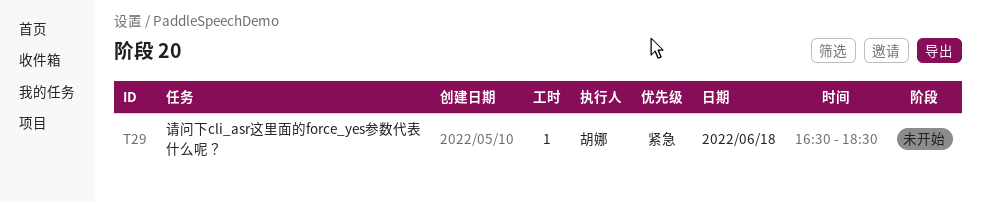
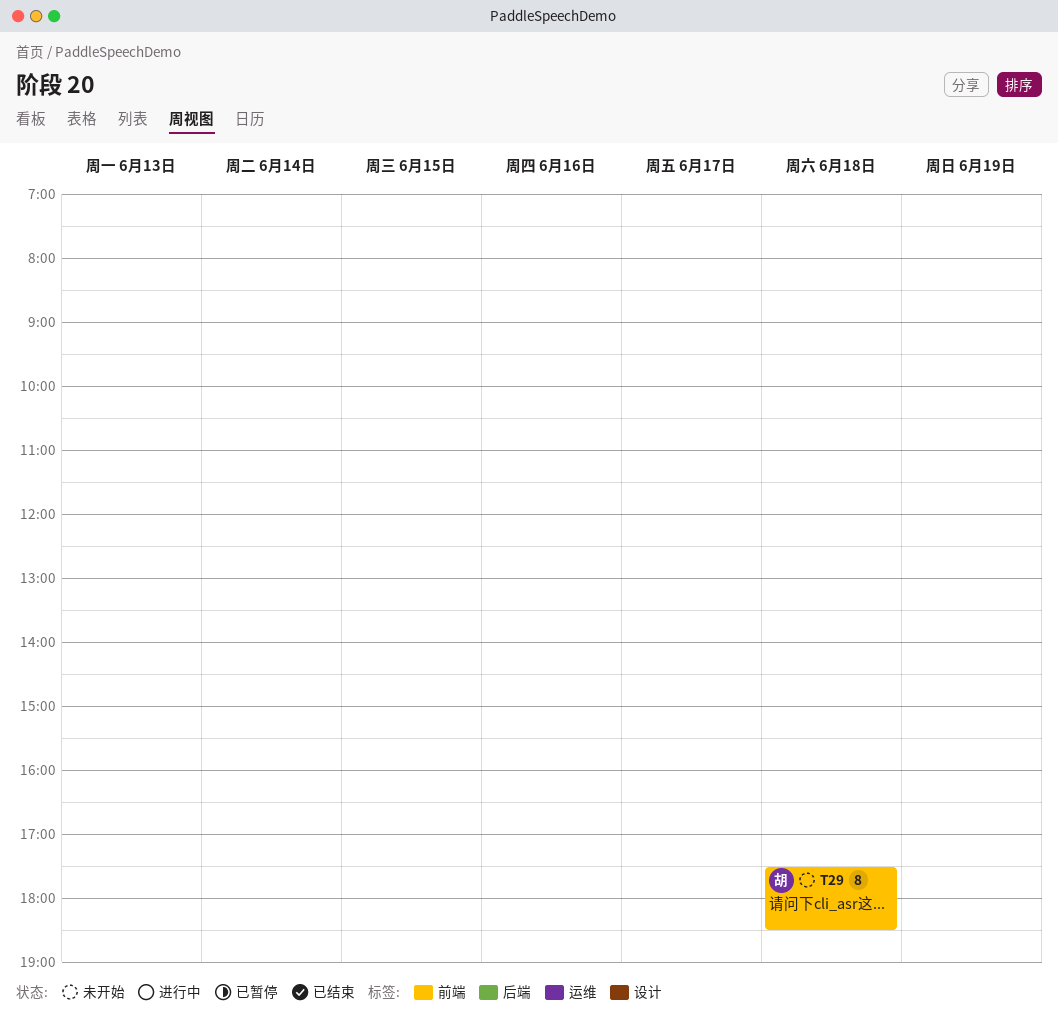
T29, estimate: 1 -> 8
T29, begins: 16:30 -> 17:30

